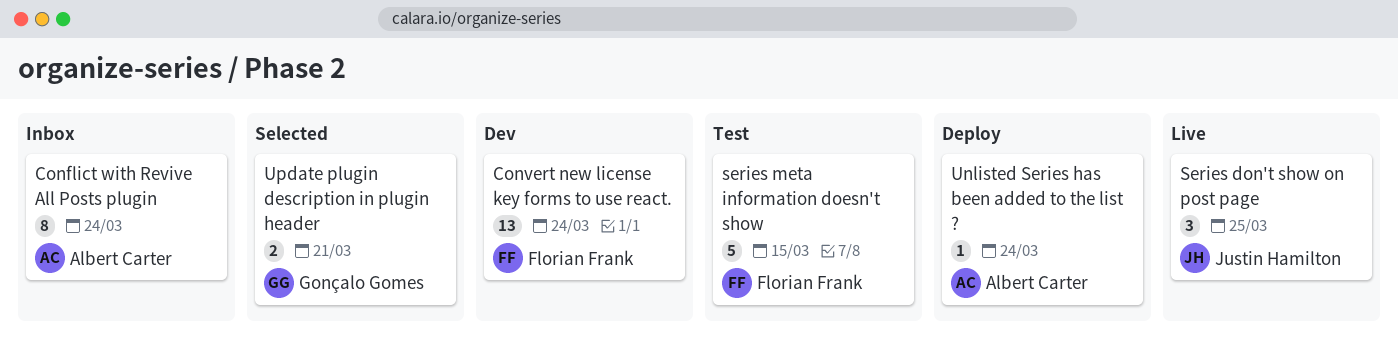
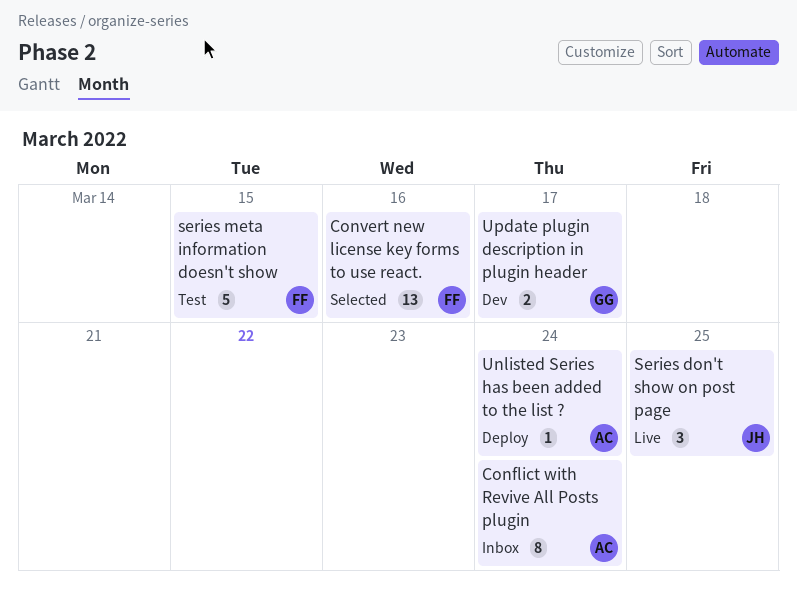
Convert new license key forms to use react., status: Dev -> Selected
Convert new license key forms to use react., due: Mar 24 -> Mar 16
Update plugin description in plugin header, status: Selected -> Dev
Update plugin description in plugin header, due: Mar 21 -> Mar 17

